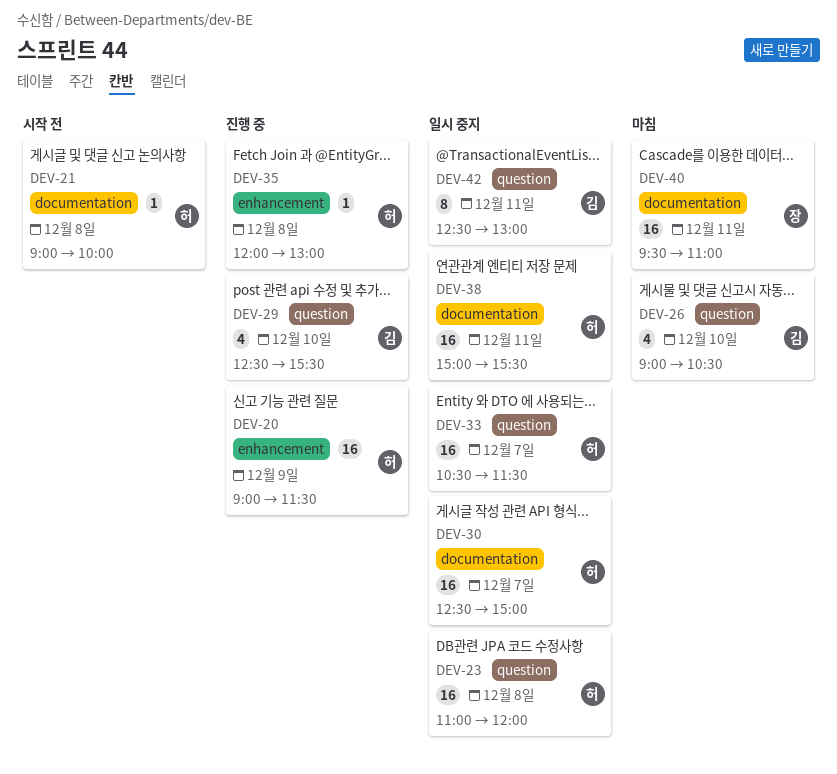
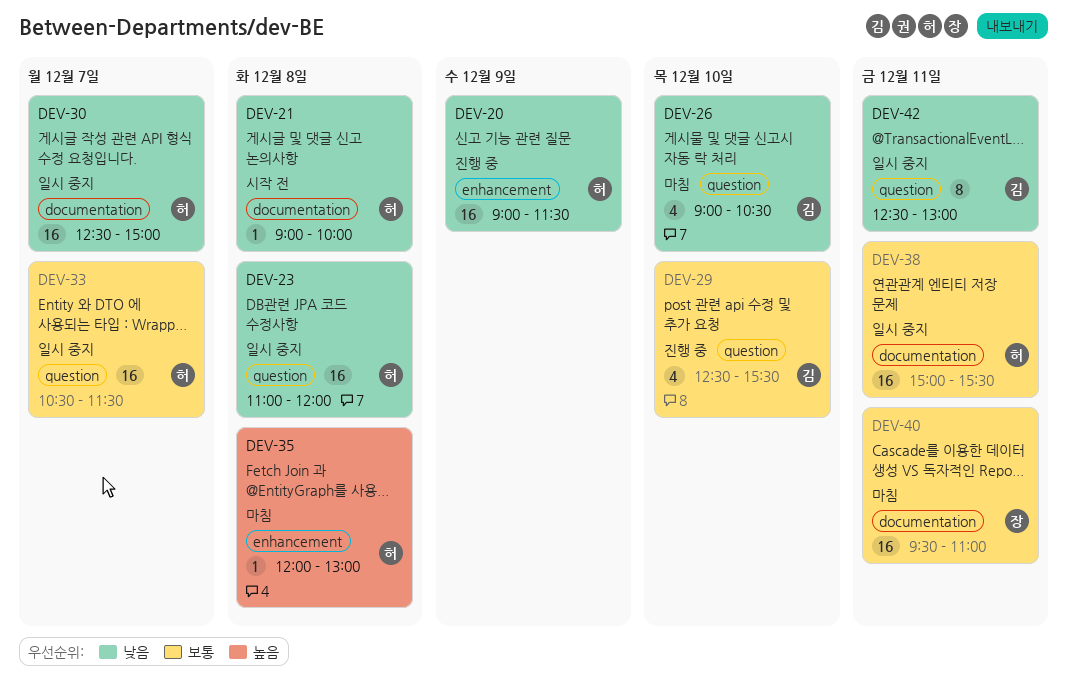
DEV-35, status: 진행 중 -> 마침

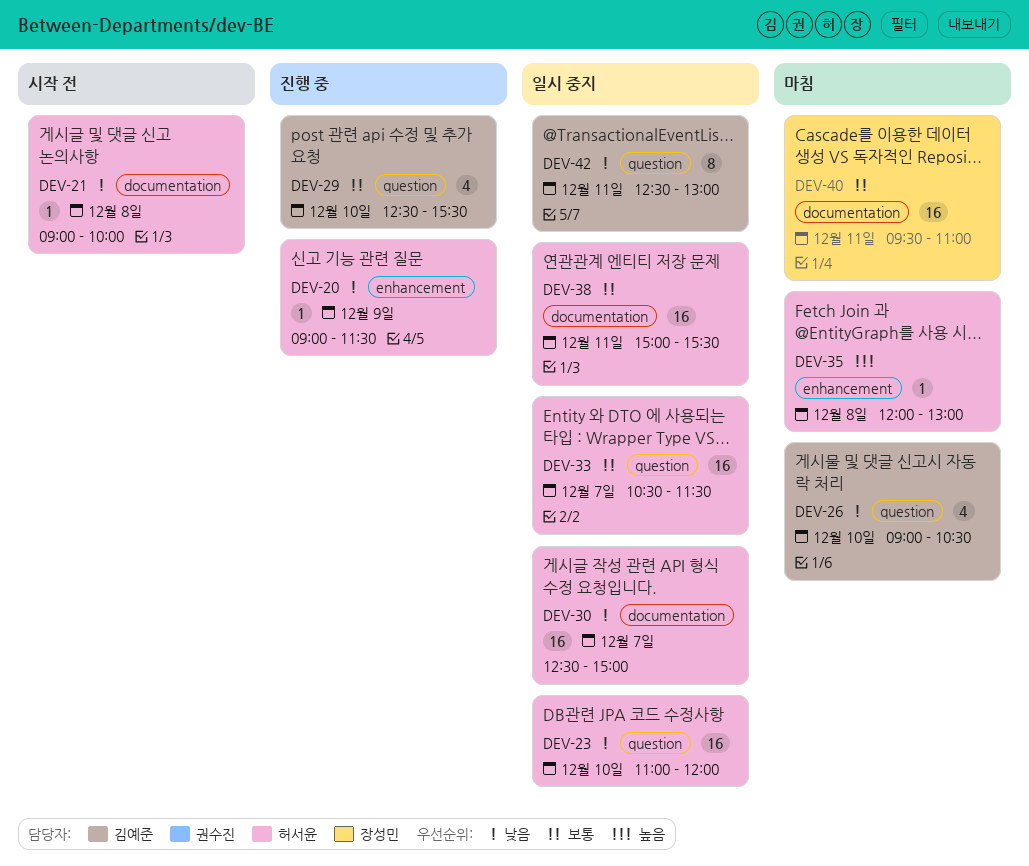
DEV-20, estimate: 16 -> 1
DEV-23, day: Dec 8 -> Dec 10

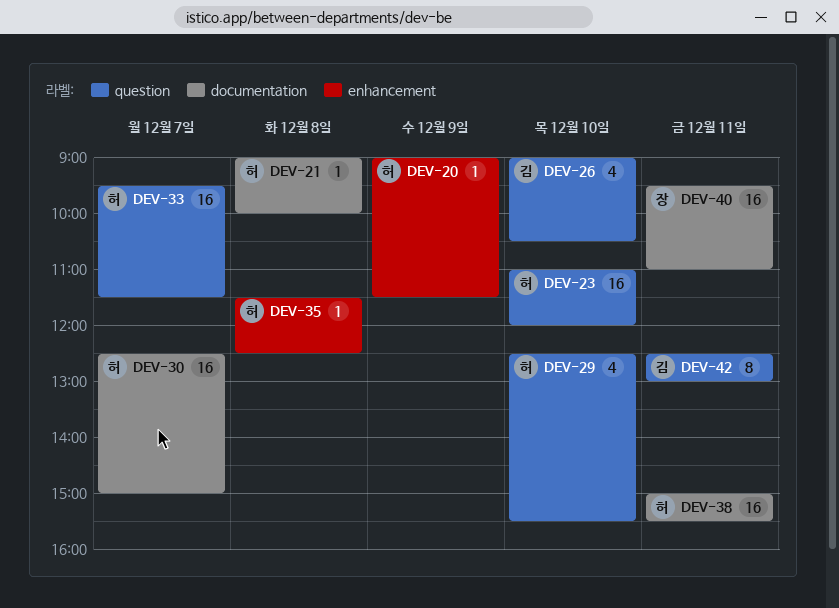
DEV-29, owner: 김예준 -> 허서윤
DEV-33, begins: 10:30 -> 09:30
DEV-35, begins: 12:00 -> 11:30
DEV-35, ends: 13:00 -> 12:30

